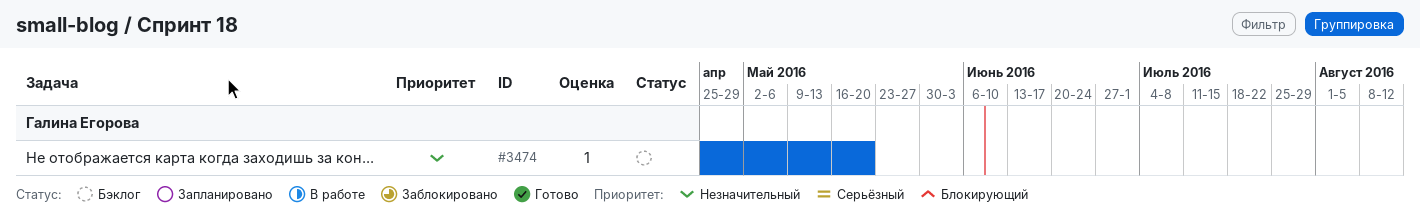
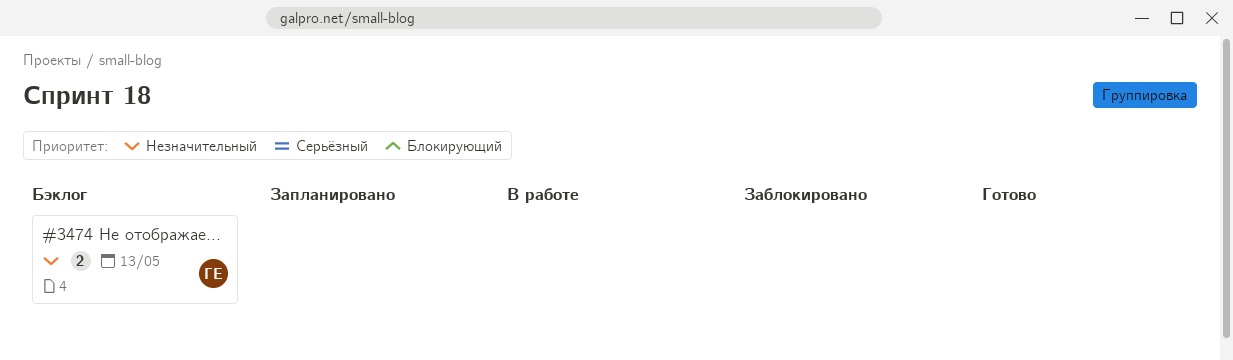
#3474, estimate: 1 -> 2
#3474, due: May 20 -> May 13

